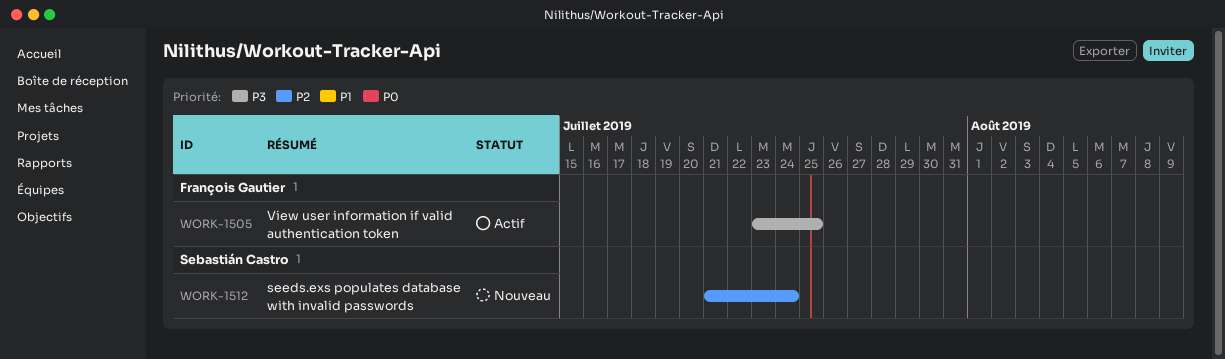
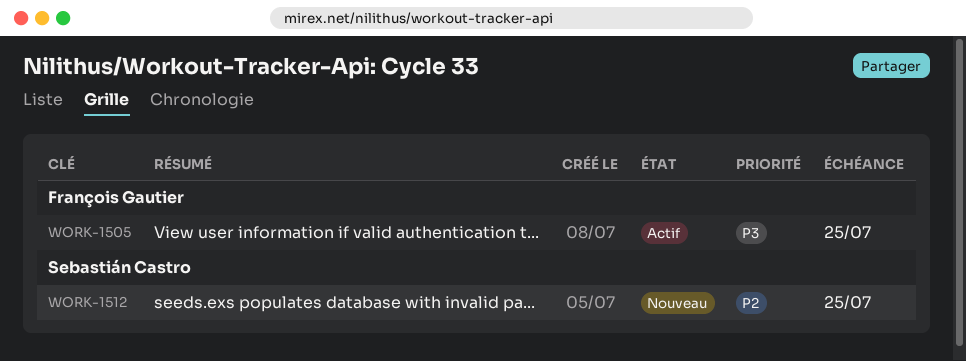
WORK-1512, due: Jul 24 -> Jul 25

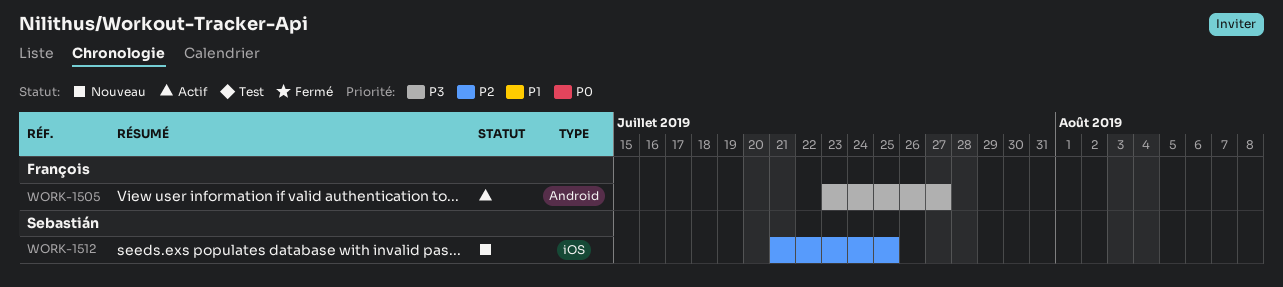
WORK-1505, due: Jul 25 -> Jul 27

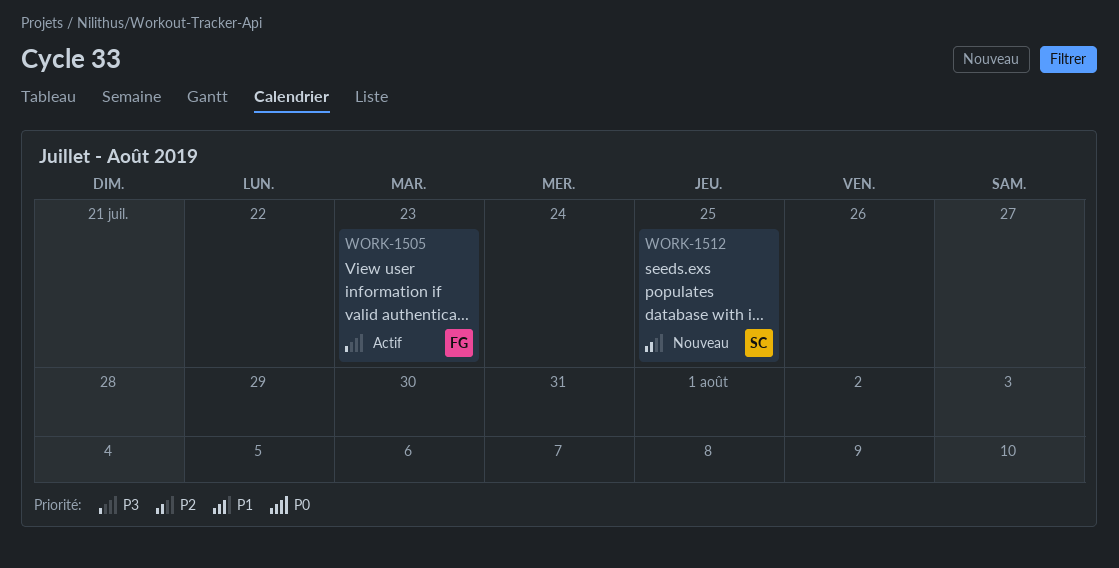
WORK-1505, due: Jul 27 -> Jul 23

